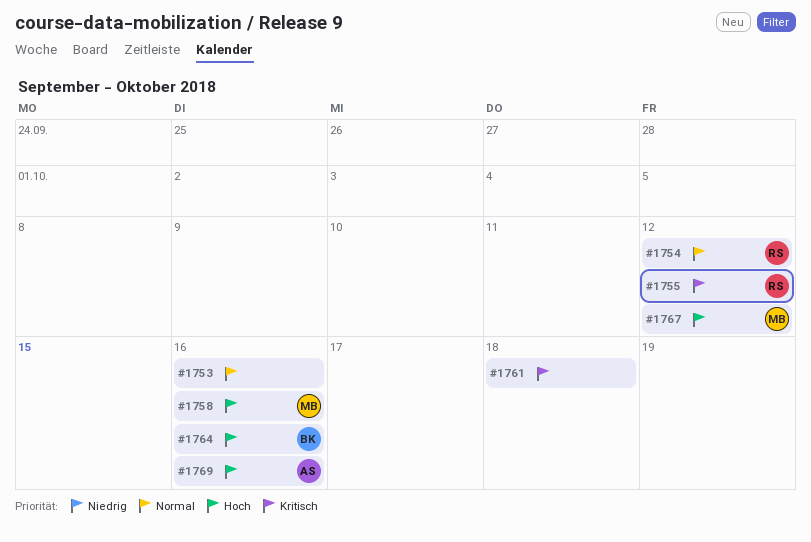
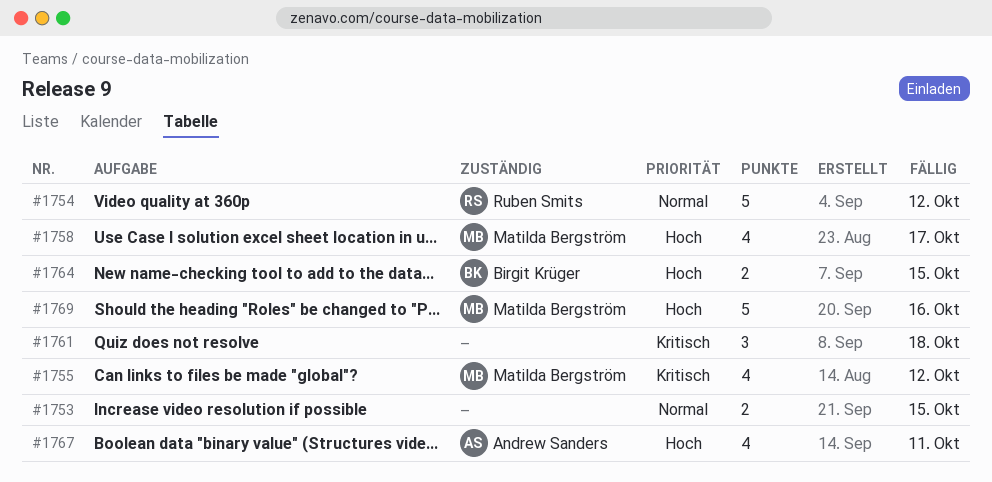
#1753, due: Oct 16 -> Oct 15
#1755, owner: Ruben Smits -> Matilda Bergström
#1758, due: Oct 16 -> Oct 17
#1764, due: Oct 16 -> Oct 15
#1767, owner: Matilda Bergström -> Andrew Sanders
#1767, due: Oct 12 -> Oct 11
#1769, owner: Andrew Sanders -> Matilda Bergström

